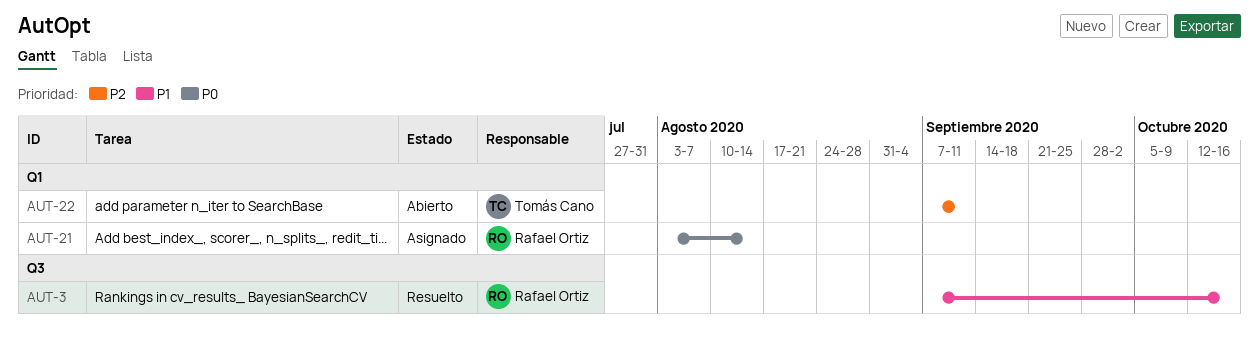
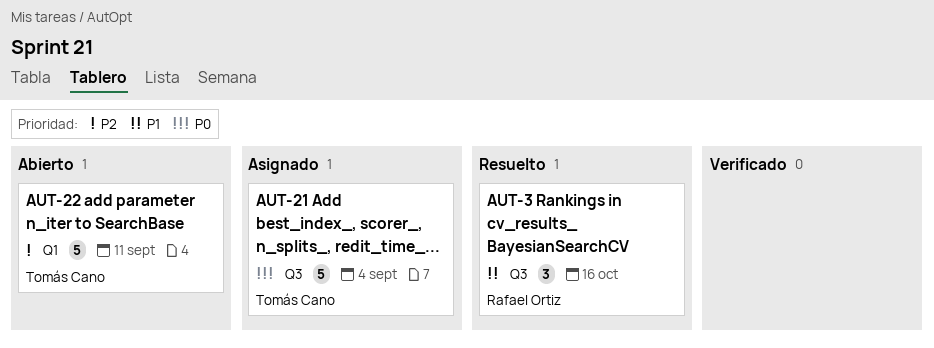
AUT-21, owner: Rafael Ortiz -> Tomás Cano
AUT-21, label: Q1 -> Q3
AUT-21, due: Aug 14 -> Sep 4

